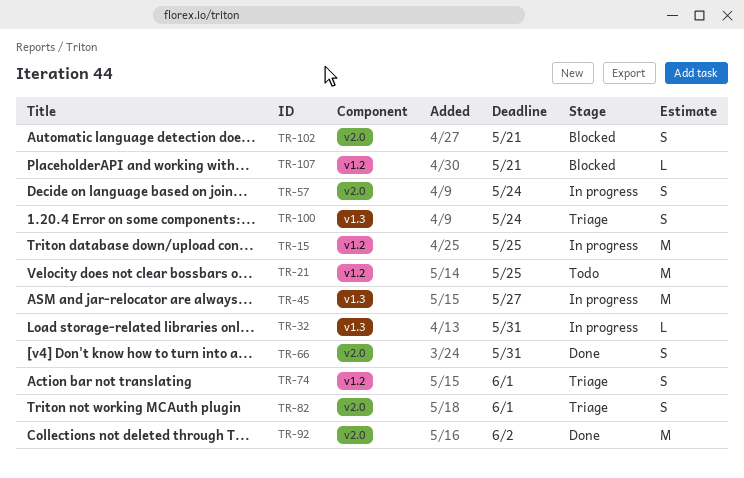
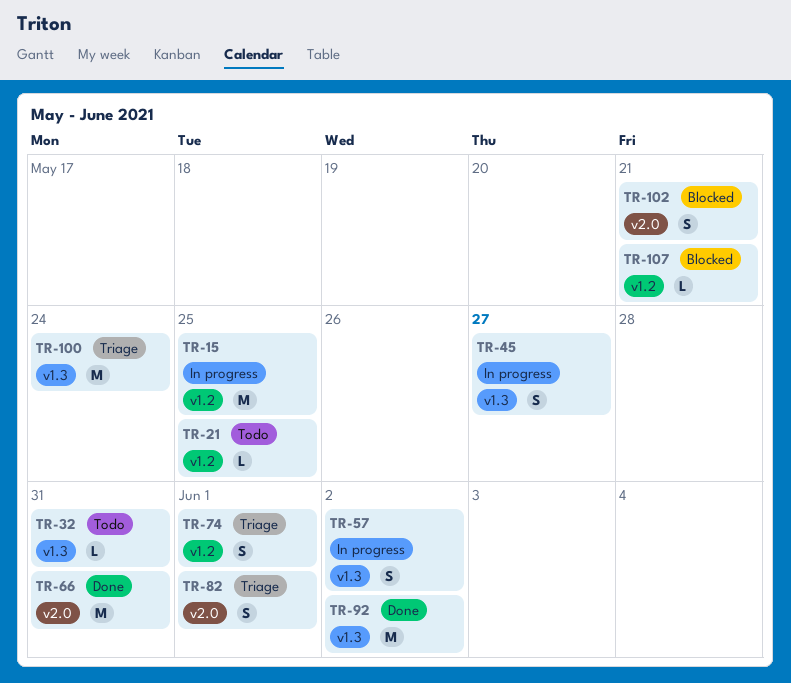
TR-21, estimate: M -> L
TR-32, status: In progress -> Todo
TR-45, estimate: M -> S
TR-57, label: v2.0 -> v1.3
TR-57, due: May 24 -> Jun 2
TR-66, estimate: S -> M
TR-92, label: v2.0 -> v1.3
TR-100, estimate: S -> M

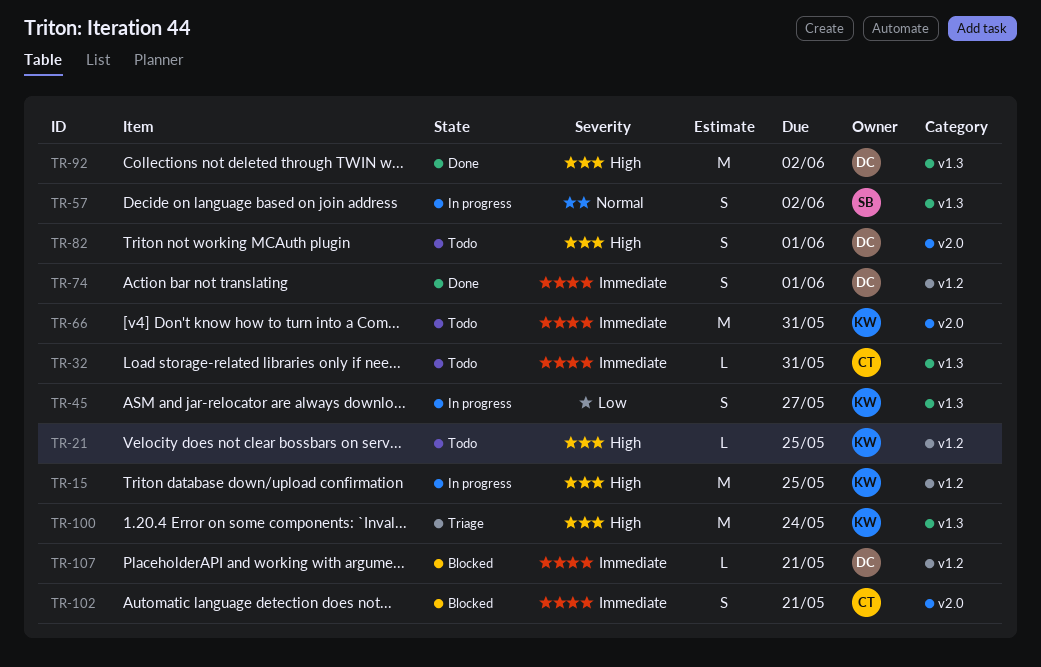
TR-66, status: Done -> Todo
TR-74, status: Triage -> Done
TR-82, status: Triage -> Todo

